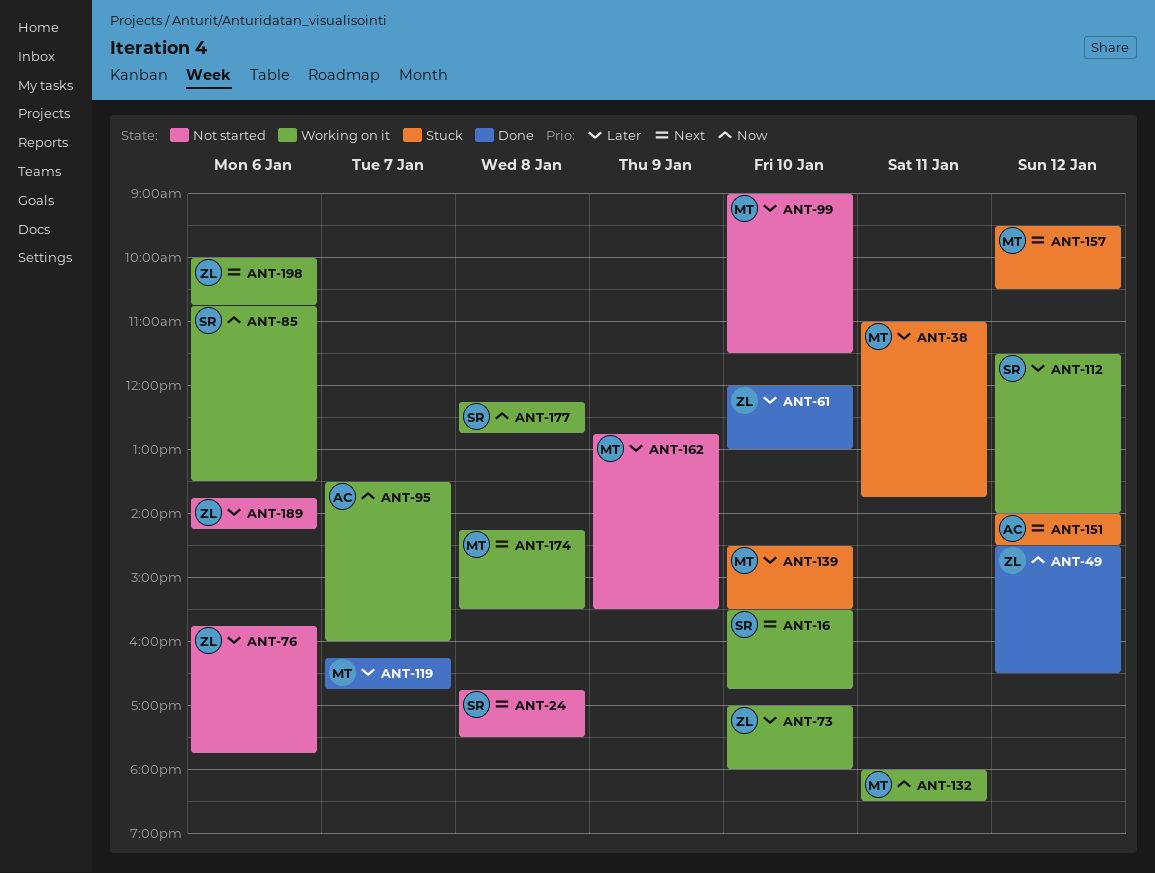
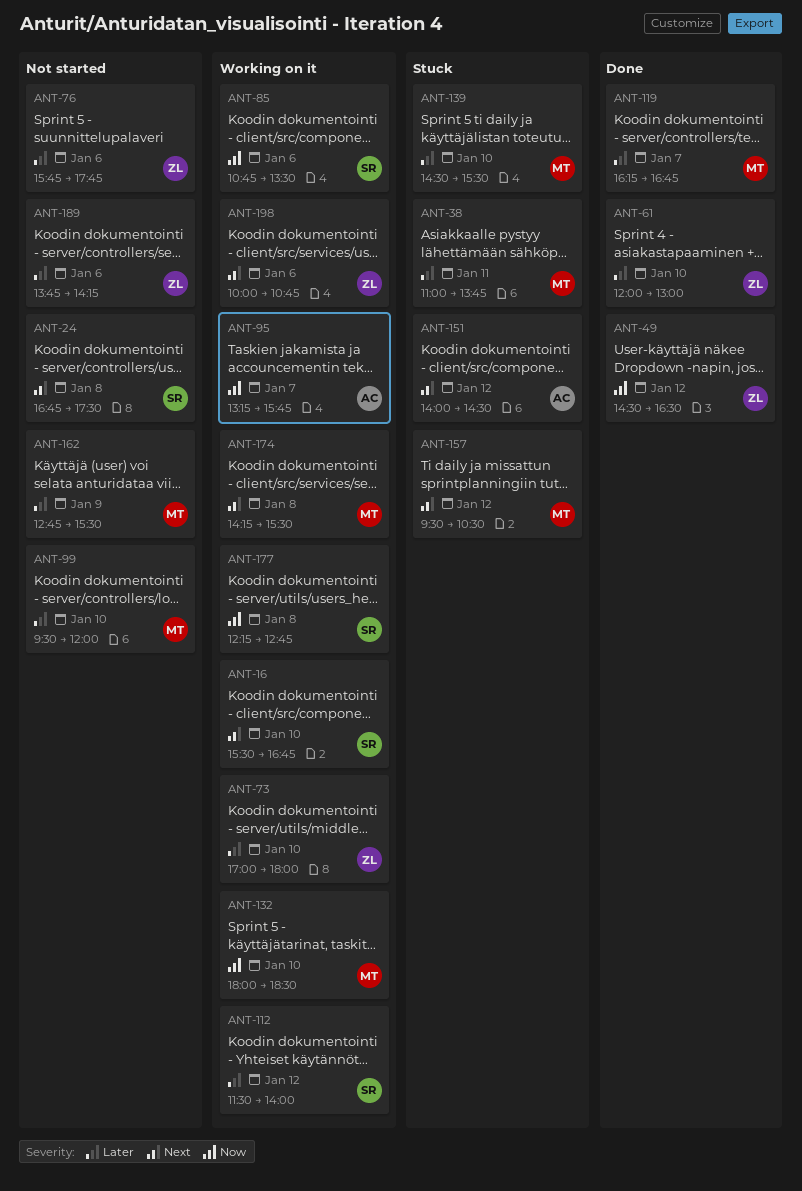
ANT-95, begins: 13:30 -> 13:15
ANT-95, ends: 16:00 -> 15:45
ANT-99, begins: 09:00 -> 09:30
ANT-99, ends: 11:30 -> 12:00
ANT-132, day: Jan 11 -> Jan 10

